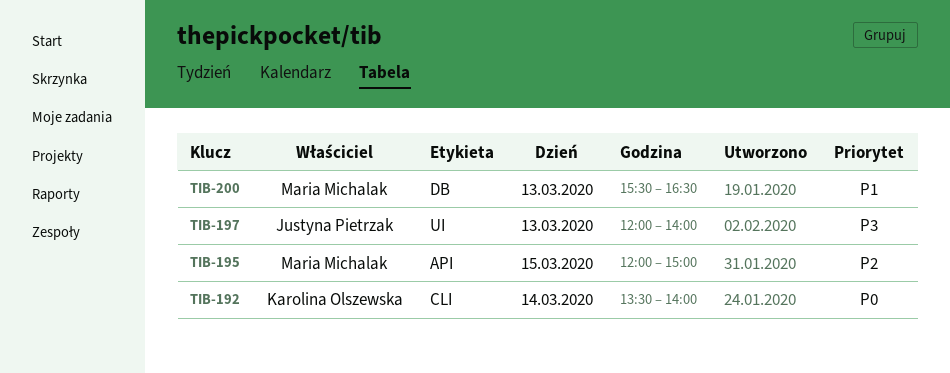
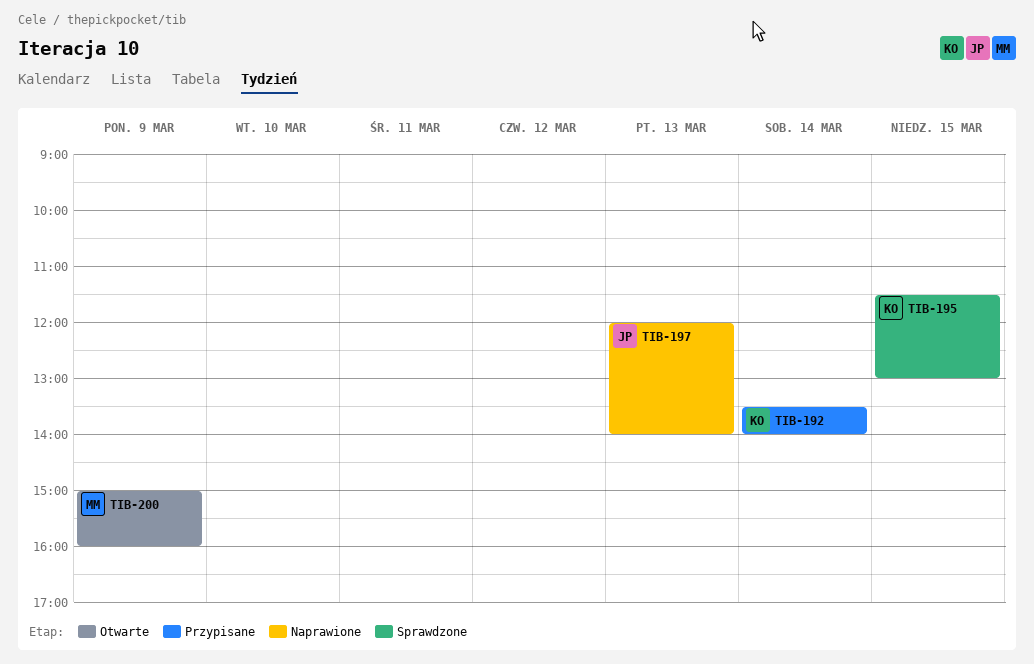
TIB-195, owner: Maria Michalak -> Karolina Olszewska
TIB-195, begins: 12:00 -> 11:30
TIB-195, ends: 15:00 -> 13:00
TIB-200, day: Mar 13 -> Mar 9
TIB-200, begins: 15:30 -> 15:00
TIB-200, ends: 16:30 -> 16:00

